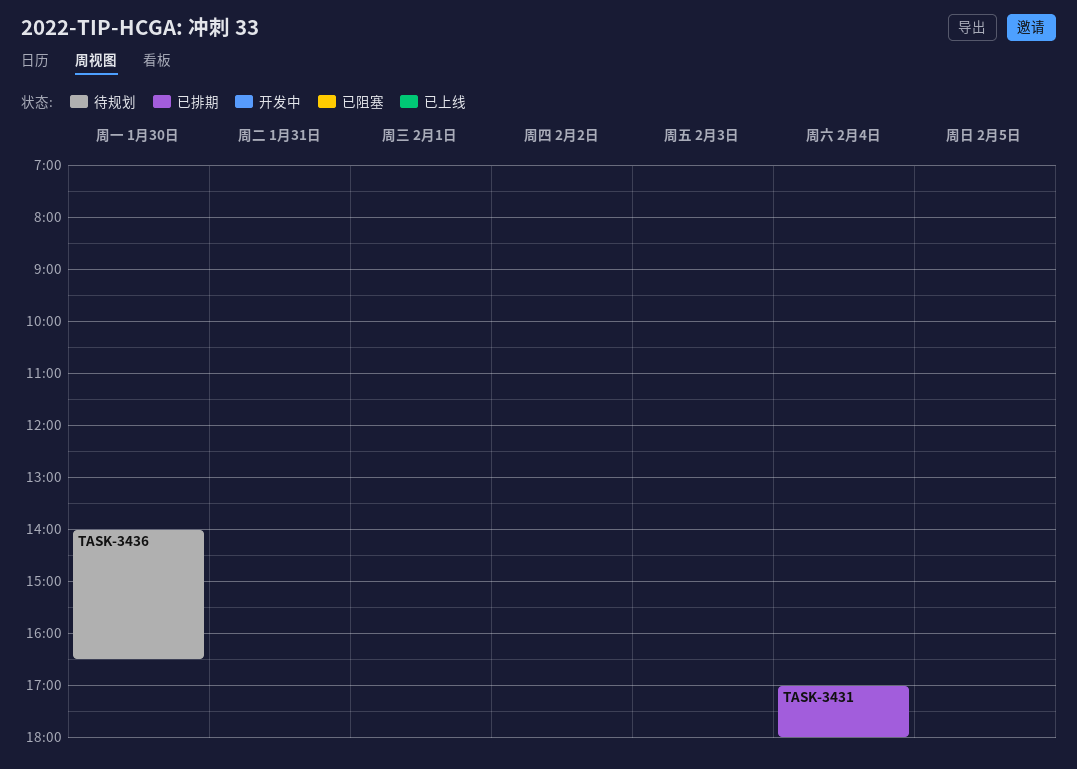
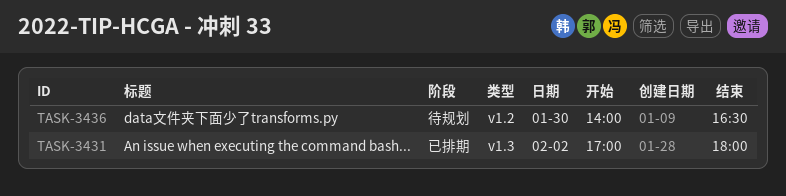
TASK-3431, day: Feb 4 -> Feb 2

